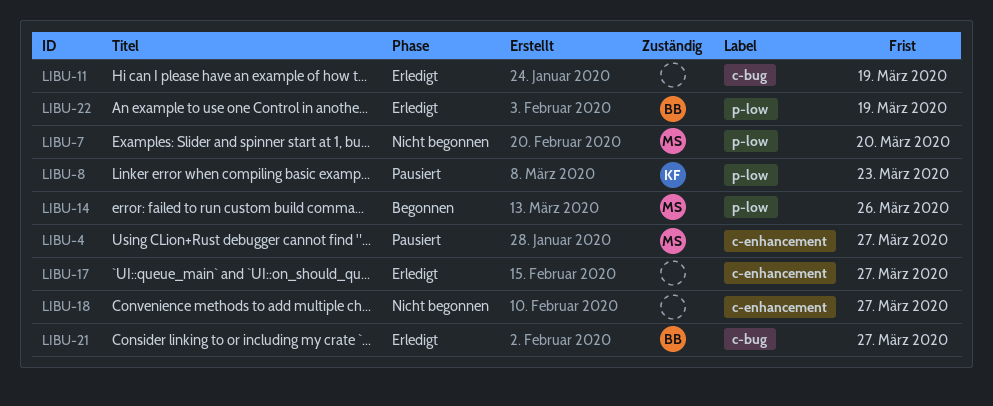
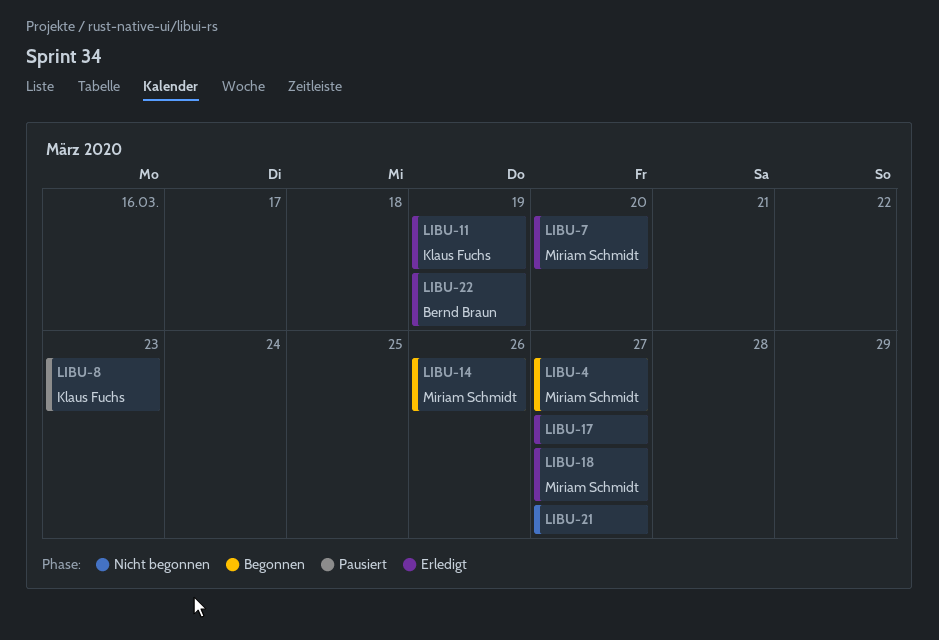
LIBU-4, status: Pausiert -> Begonnen
LIBU-7, status: Nicht begonnen -> Erledigt
LIBU-11, owner: none -> Klaus Fuchs
LIBU-18, status: Nicht begonnen -> Erledigt
LIBU-18, owner: none -> Miriam Schmidt
LIBU-21, status: Erledigt -> Nicht begonnen
LIBU-21, owner: Bernd Braun -> none

